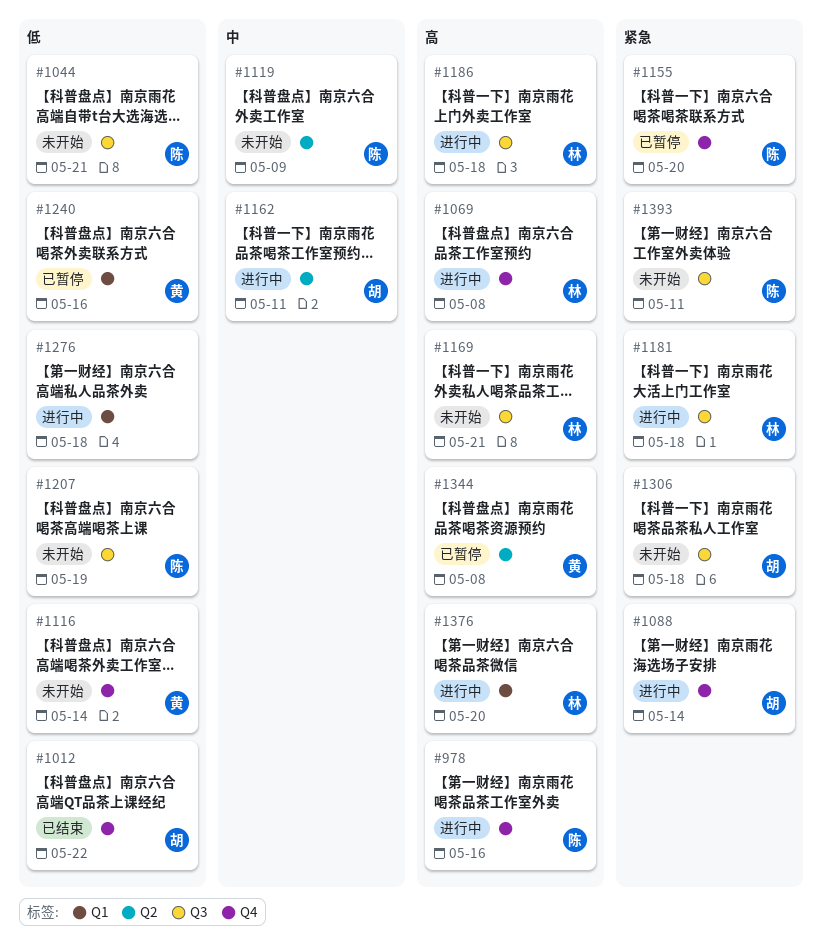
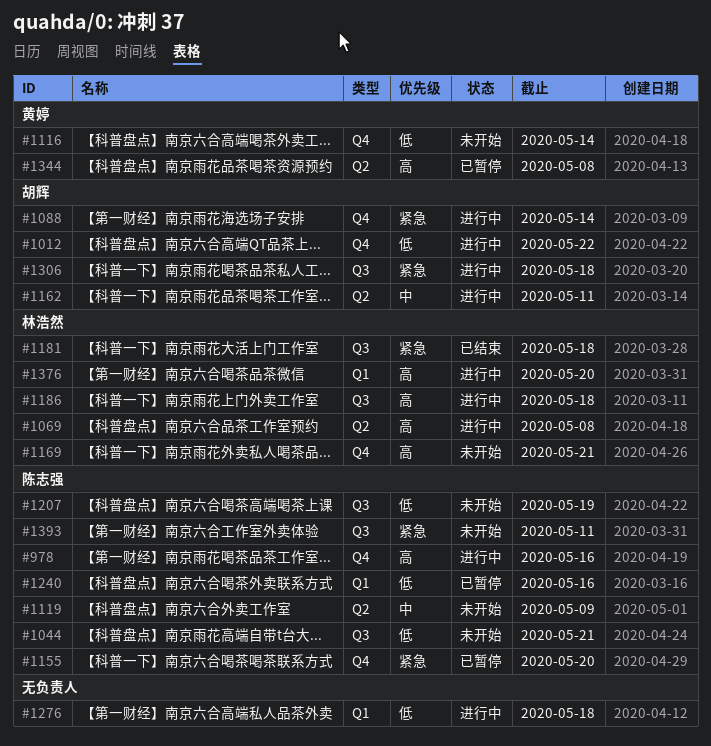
#1012, status: 已结束 -> 进行中
#1069, label: Q4 -> Q2
#1169, label: Q3 -> Q4
#1181, status: 进行中 -> 已结束
#1240, owner: 黄婷 -> 陈志强
#1306, status: 未开始 -> 进行中

